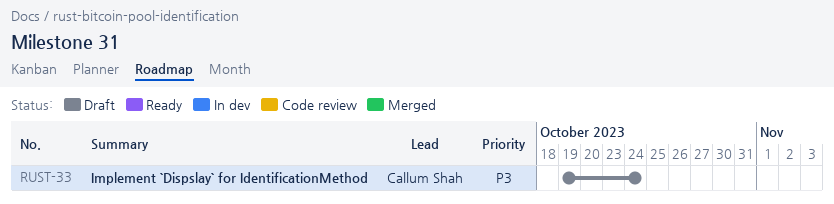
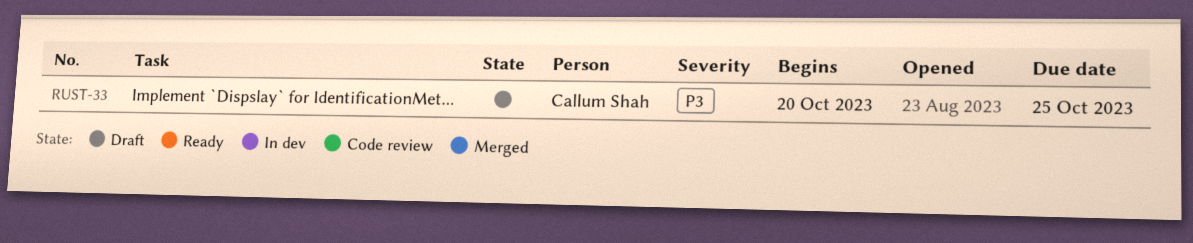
RUST-33, start: Oct 19 -> Oct 20
RUST-33, due: Oct 24 -> Oct 25

